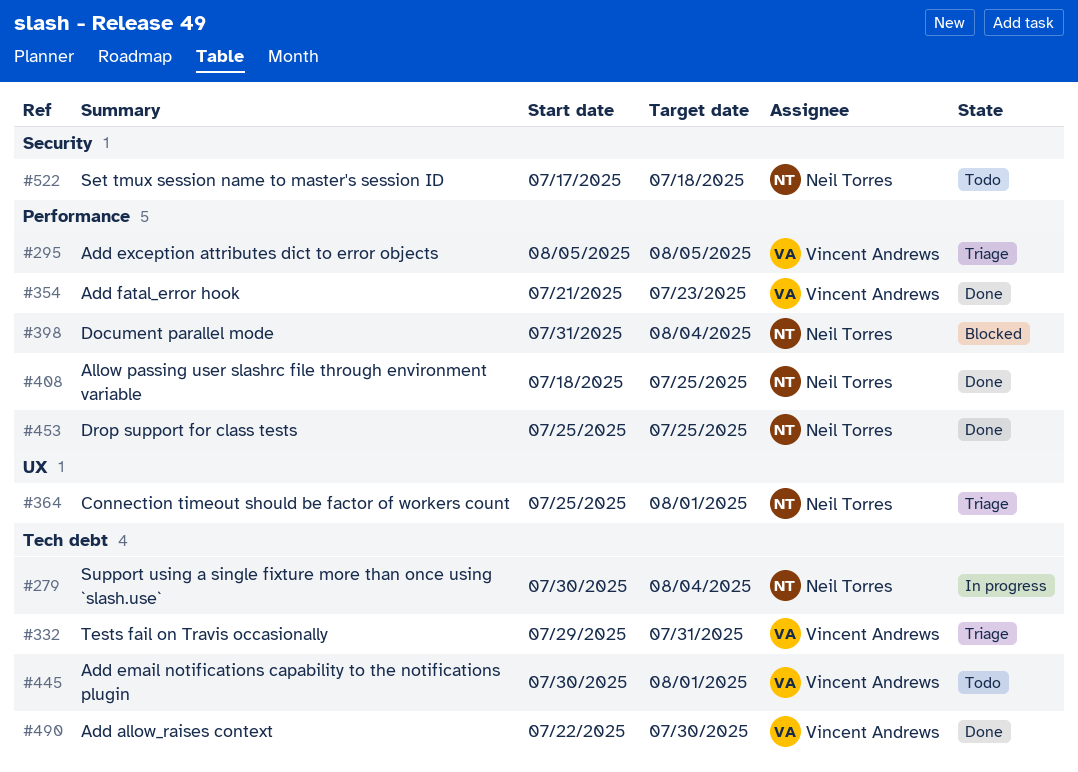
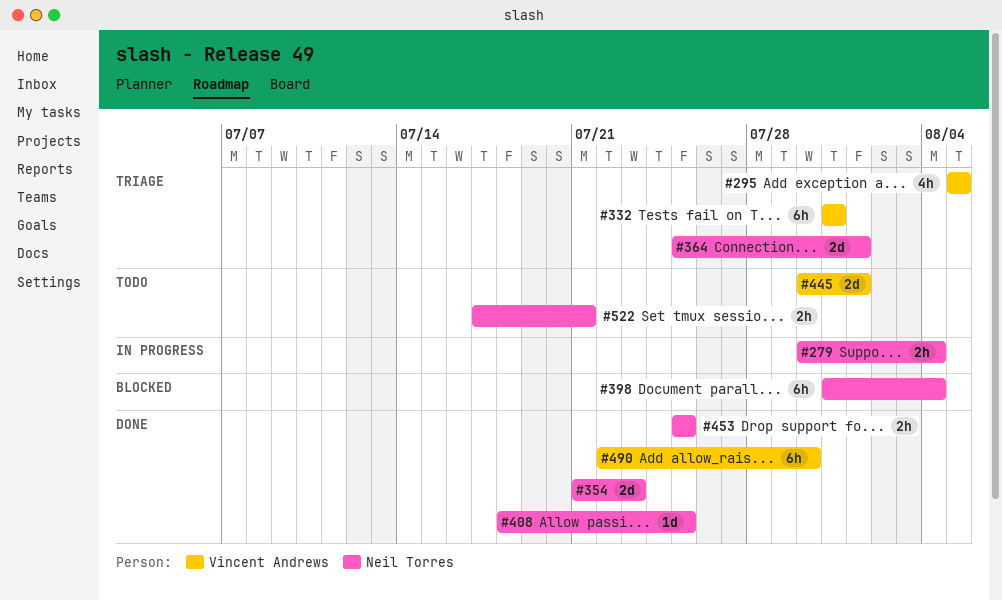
#332, start: Jul 29 -> Jul 31
#354, owner: Vincent Andrews -> Neil Torres
#522, due: Jul 18 -> Jul 21

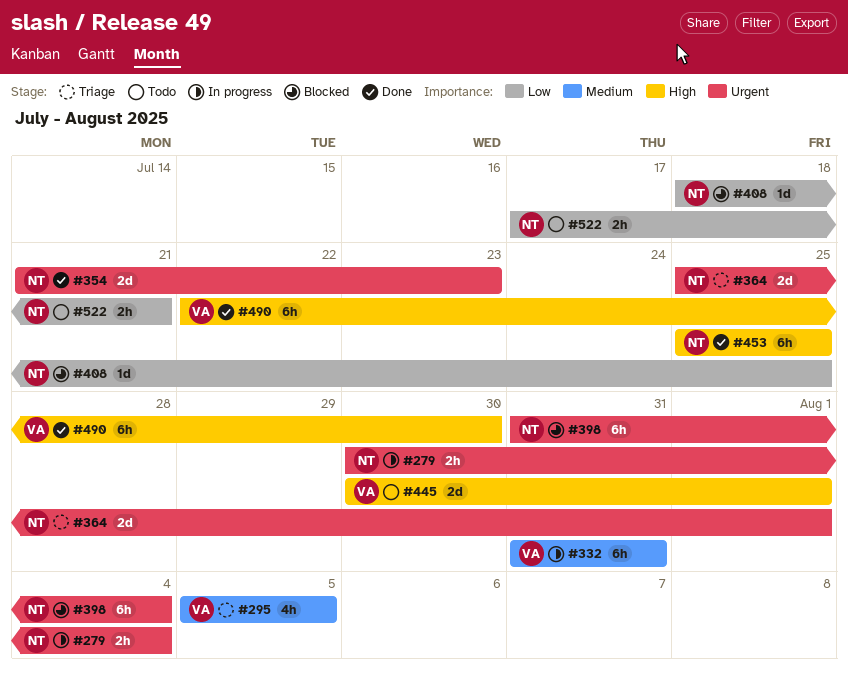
#332, status: Triage -> In progress
#408, status: Done -> Blocked
#453, estimate: 2h -> 6h

